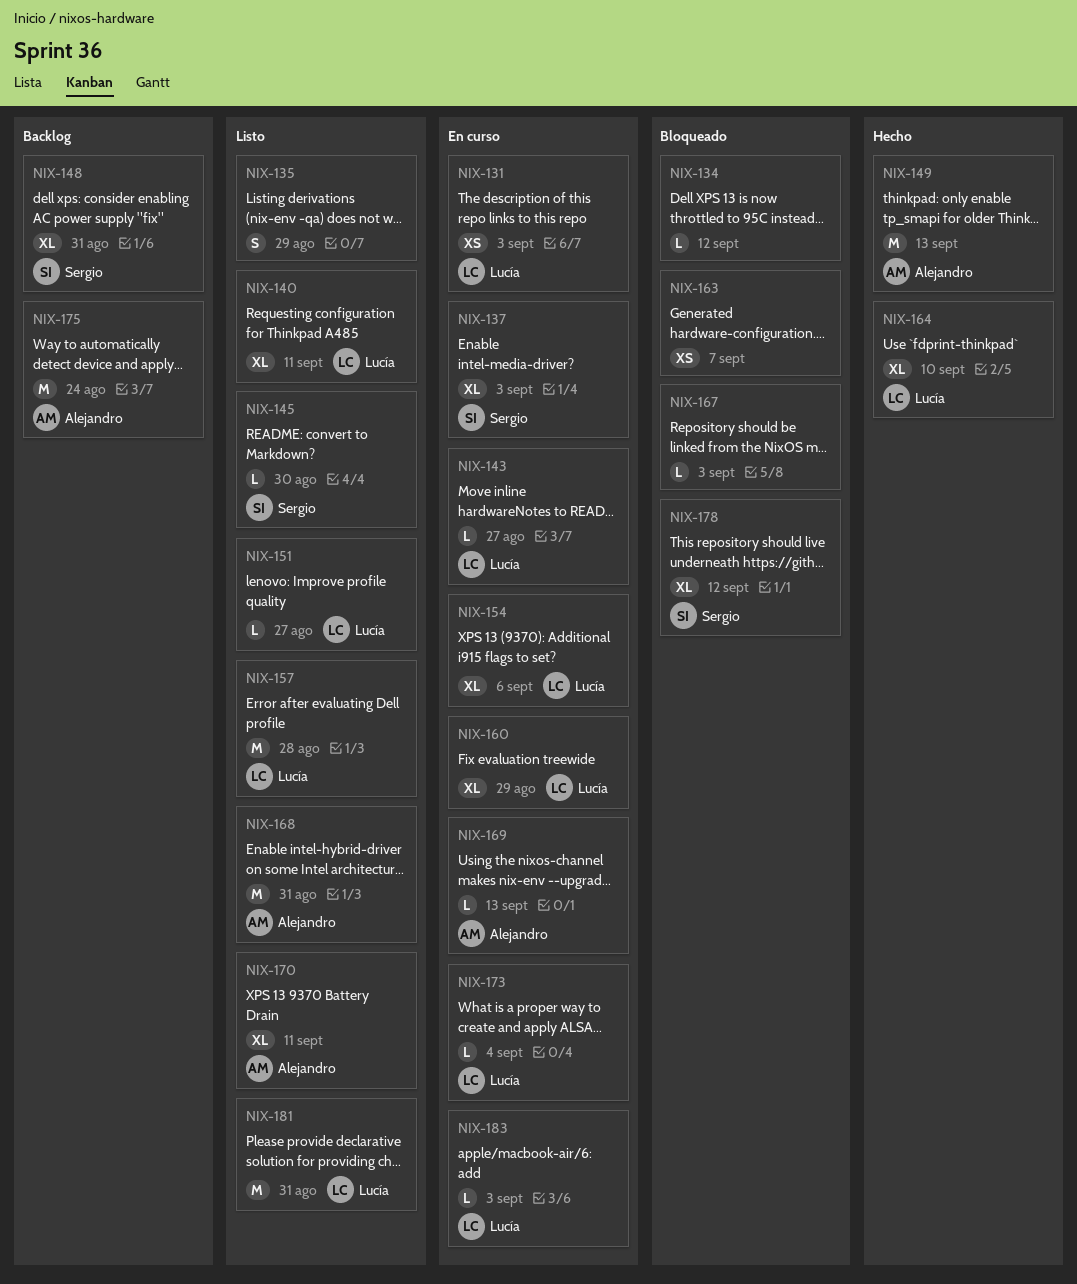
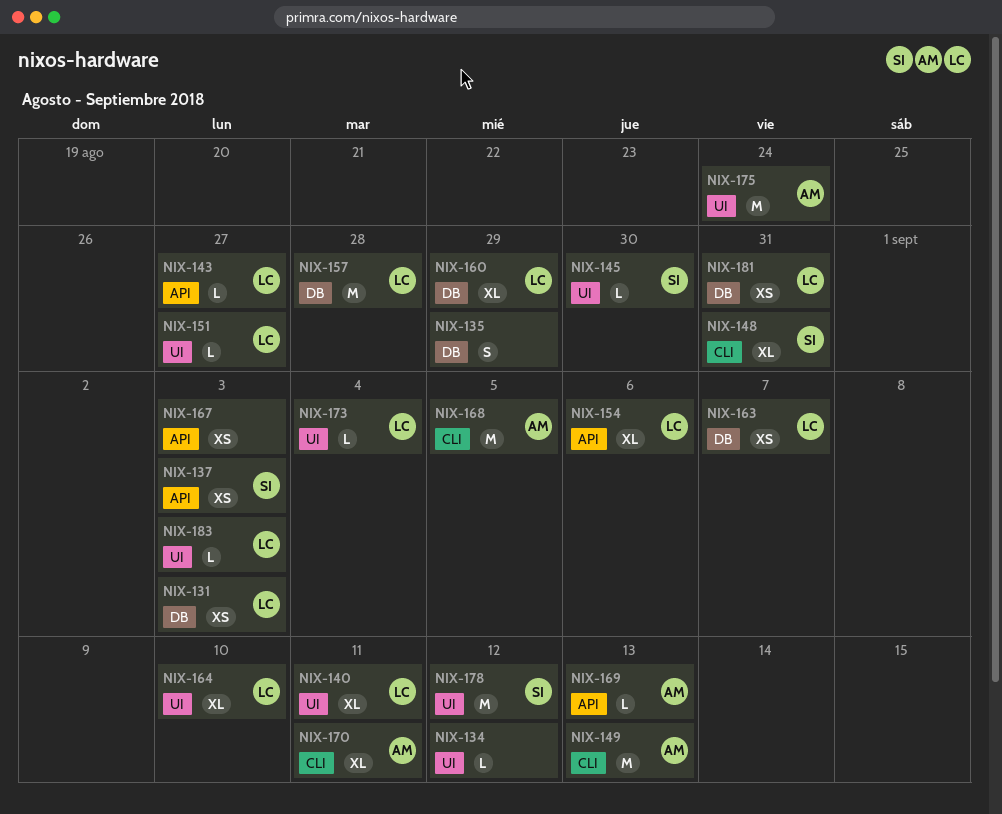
NIX-137, estimate: XL -> XS
NIX-163, owner: none -> Lucía
NIX-167, estimate: L -> XS
NIX-168, due: Aug 31 -> Sep 5
NIX-178, estimate: XL -> M
NIX-181, estimate: M -> XS

